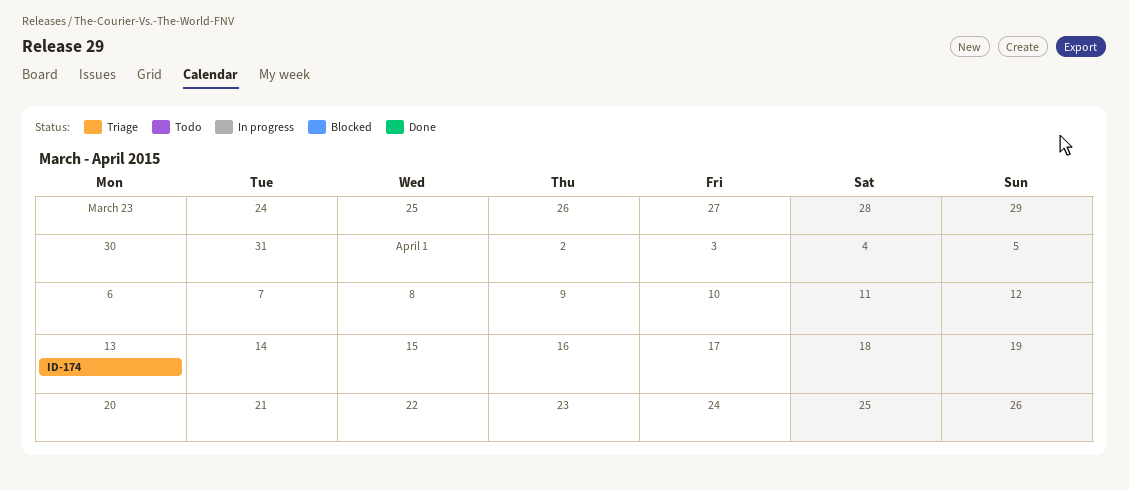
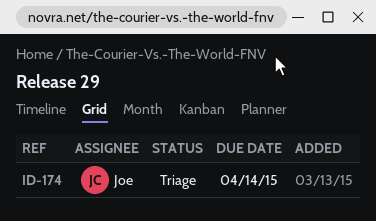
ID-174, due: Apr 13 -> Apr 14

